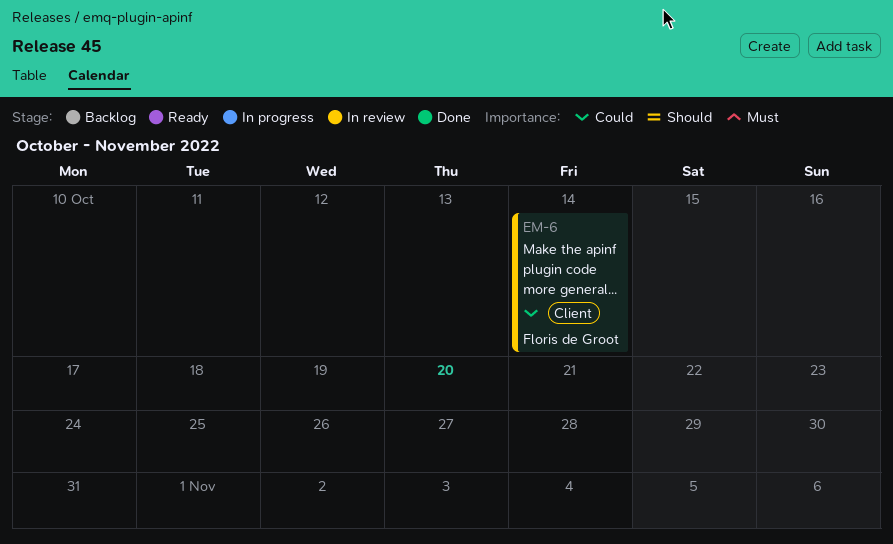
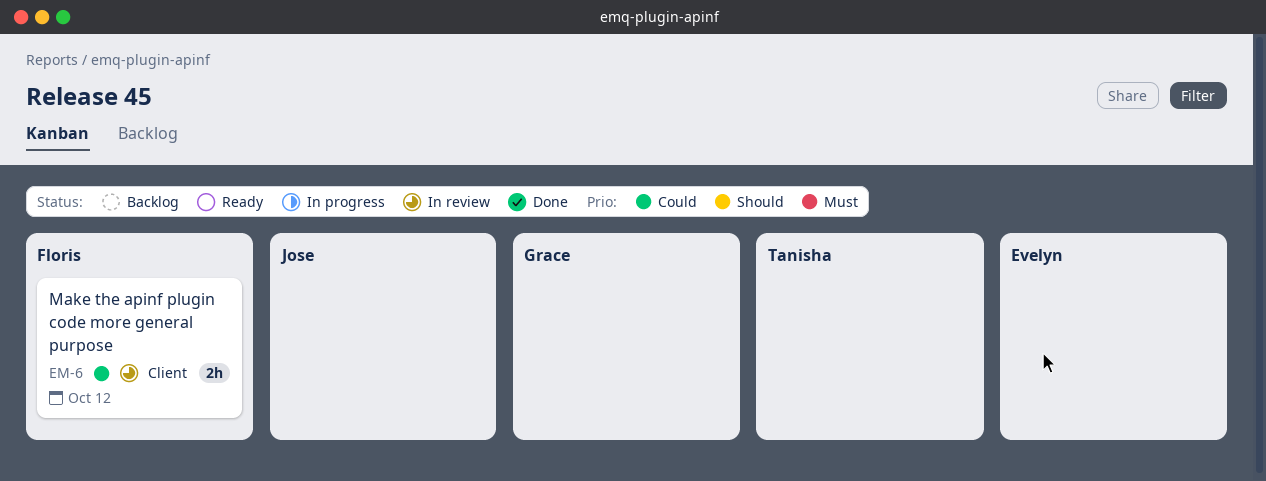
EM-6, due: Oct 14 -> Oct 12

